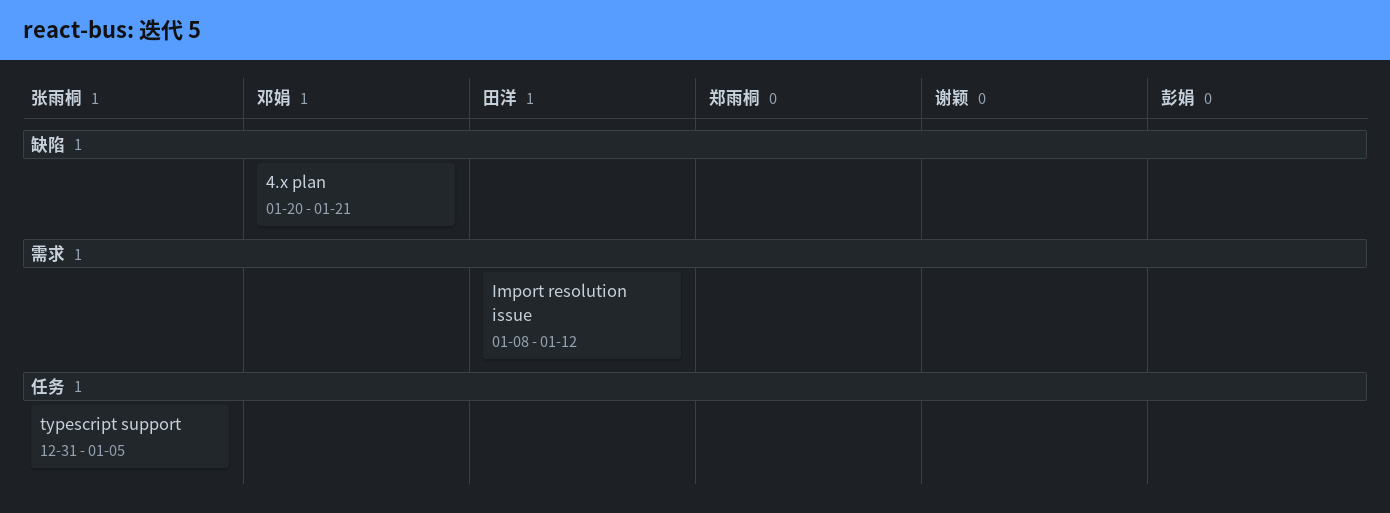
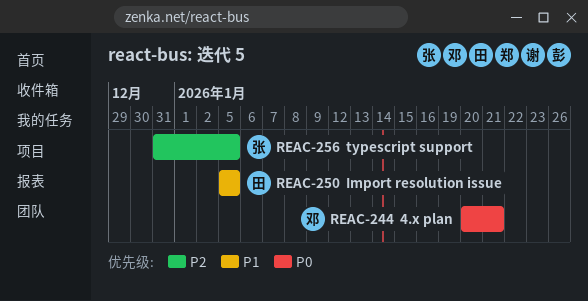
Import resolution issue, start: Jan 8 -> Jan 5
Import resolution issue, due: Jan 12 -> Jan 5

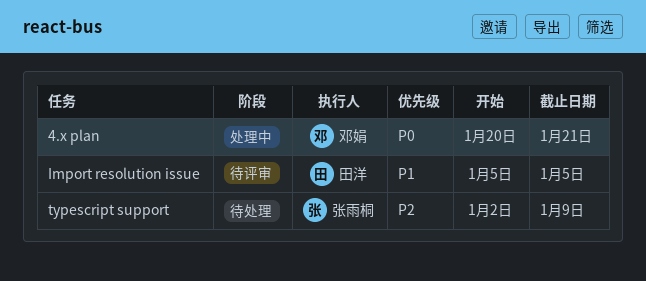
typescript support, start: Dec 31 -> Jan 2
typescript support, due: Jan 5 -> Jan 9

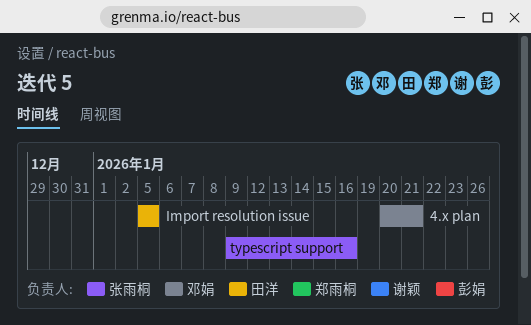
typescript support, start: Jan 2 -> Jan 9
typescript support, due: Jan 9 -> Jan 16

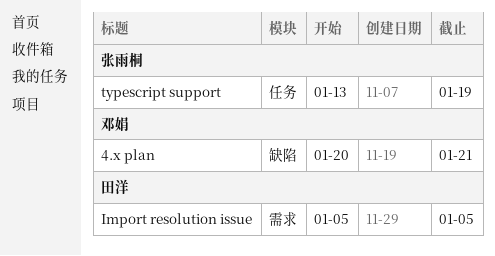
typescript support, start: Jan 9 -> Jan 13
typescript support, due: Jan 16 -> Jan 19

